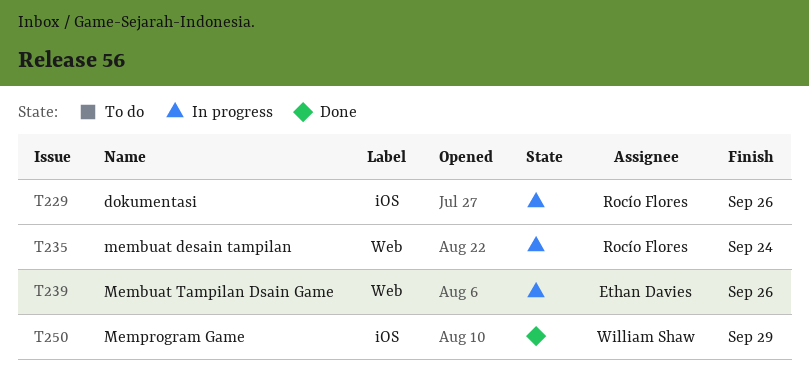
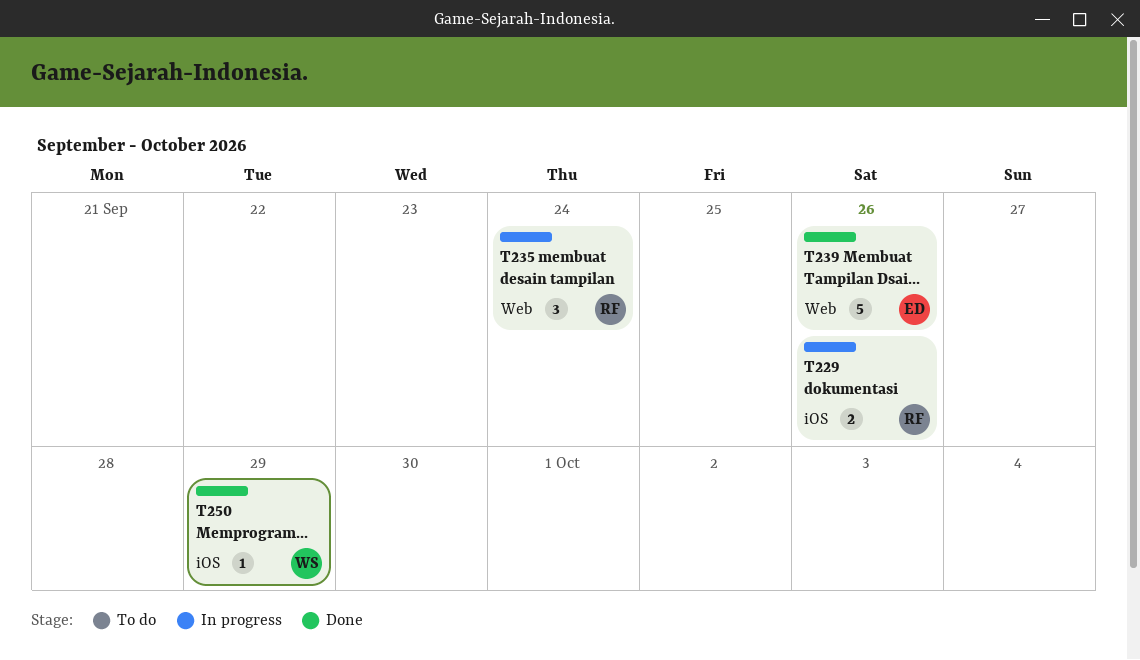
T239, status: In progress -> Done

